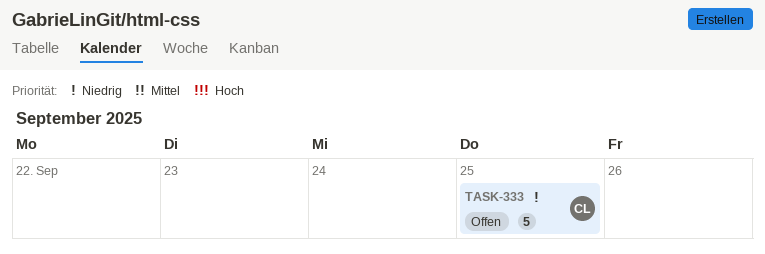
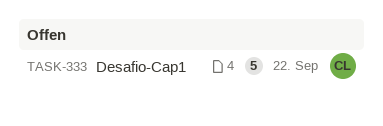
TASK-333, due: Sep 25 -> Sep 22

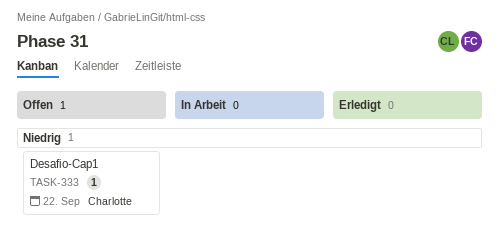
TASK-333, estimate: 5 -> 1

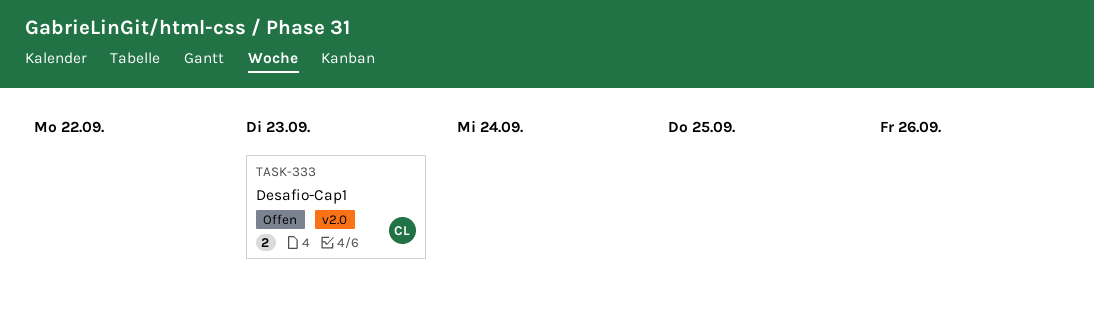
TASK-333, estimate: 1 -> 2
TASK-333, due: Sep 22 -> Sep 23

